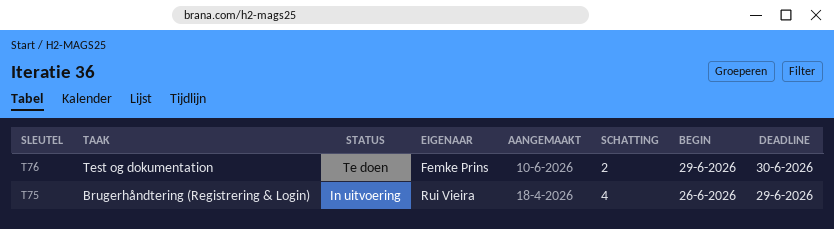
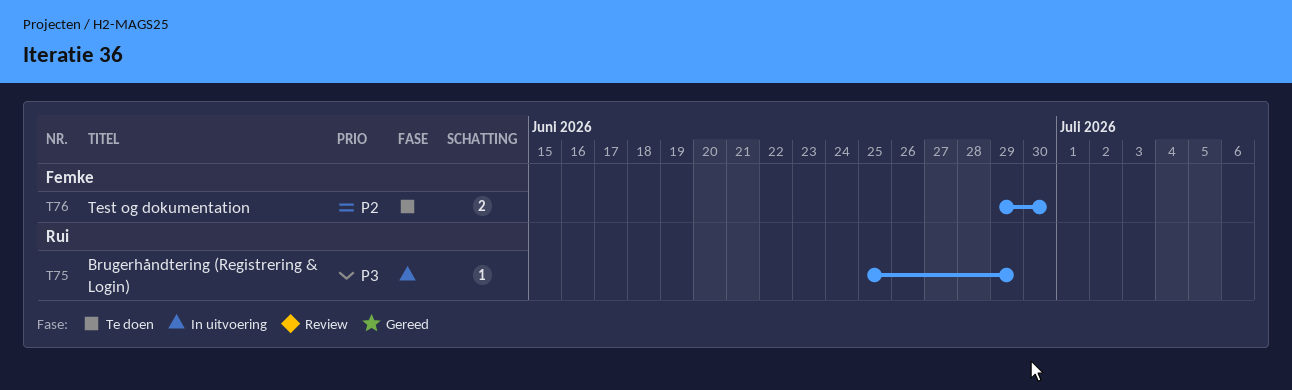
T75, estimate: 4 -> 1
T75, start: Jun 26 -> Jun 25

